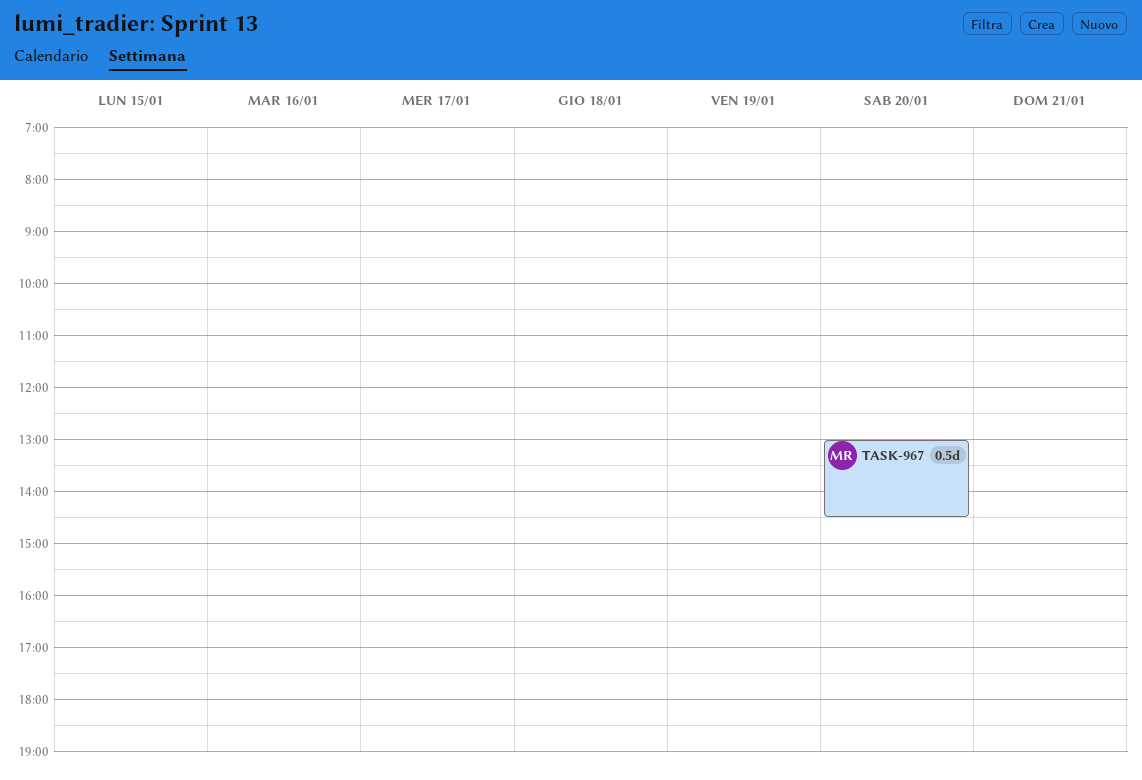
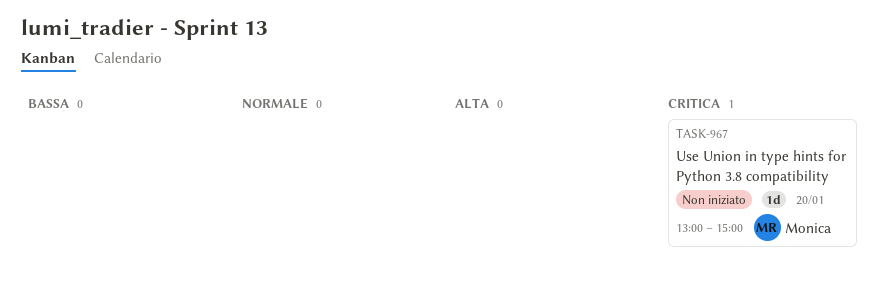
TASK-967, estimate: 0.5d -> 1d
TASK-967, ends: 14:30 -> 15:00

